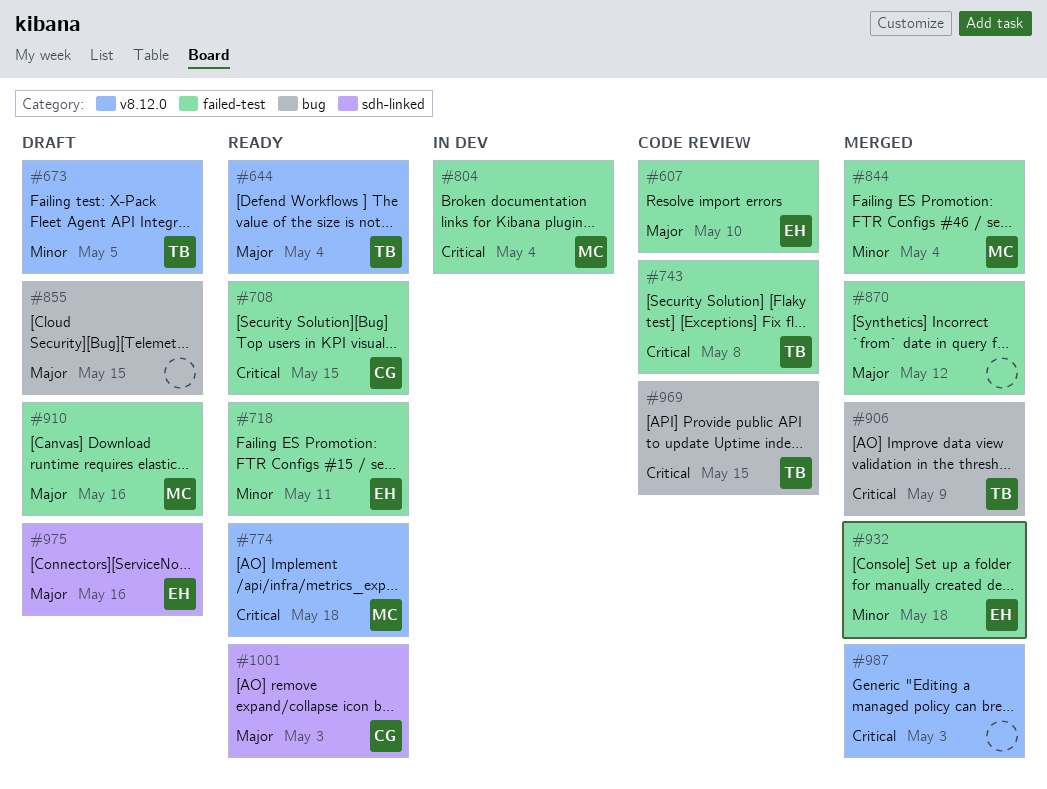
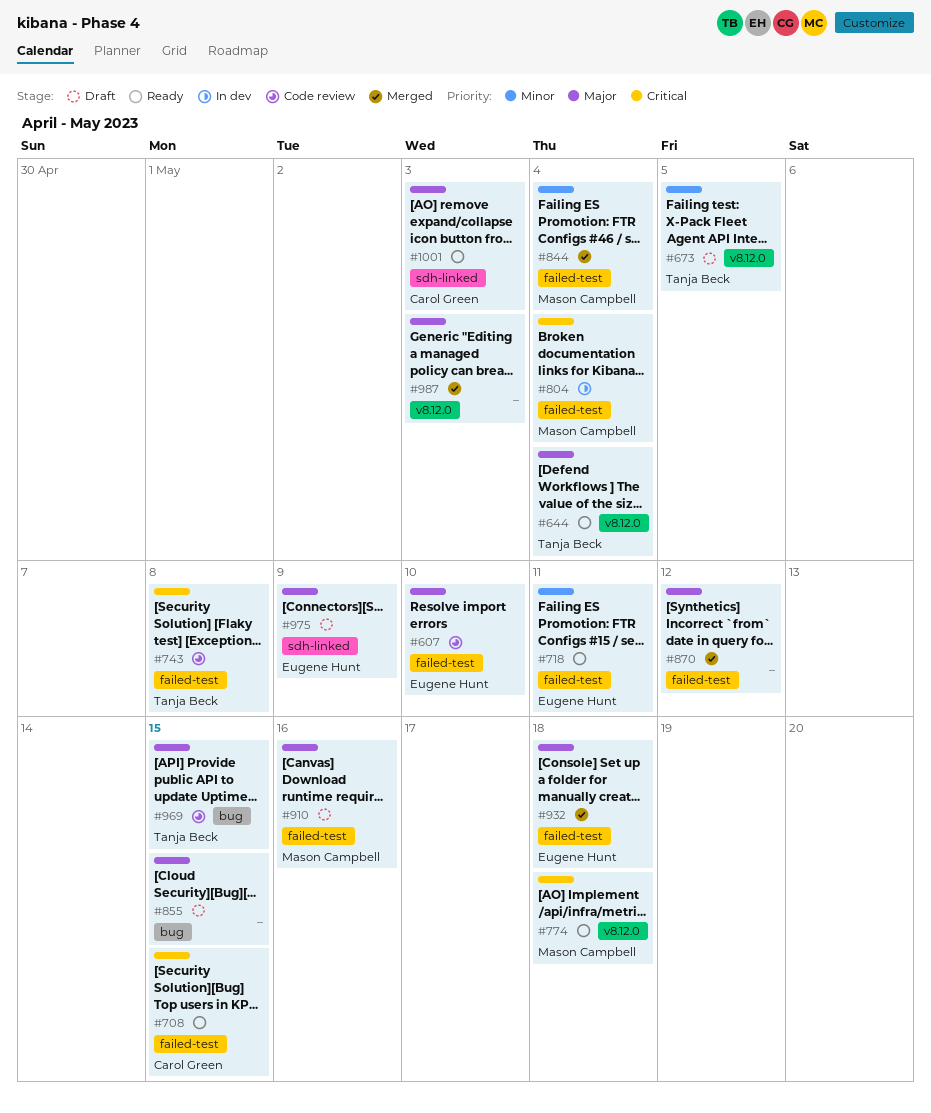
#906: present -> none
#932, priority: Minor -> Major
#969, priority: Critical -> Major
#975, due: May 16 -> May 9
#987, priority: Critical -> Major

